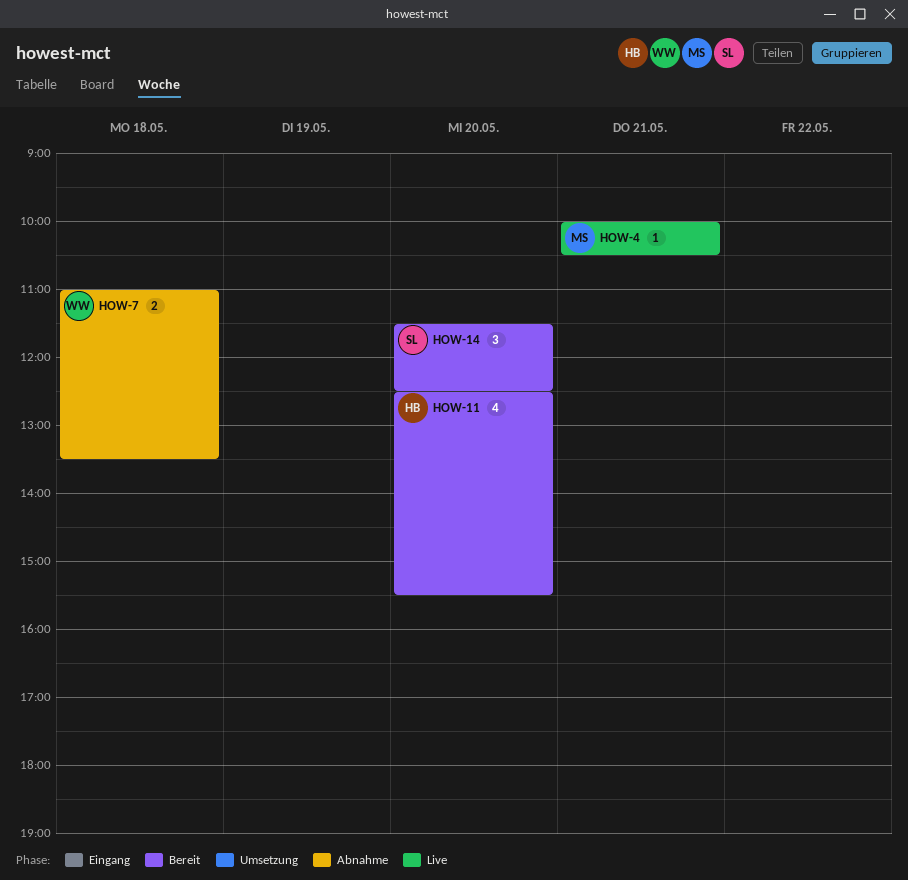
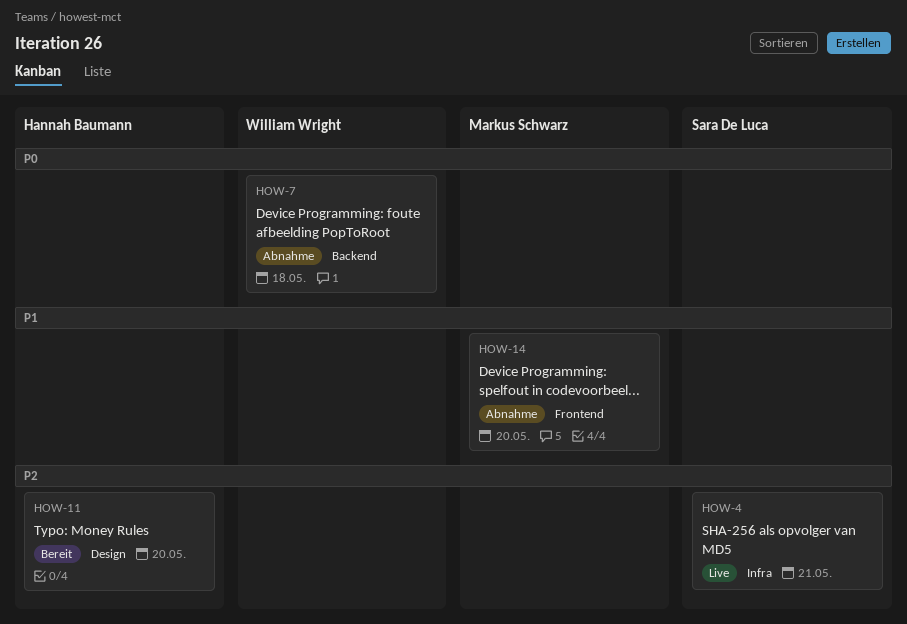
HOW-4, owner: Markus Schwarz -> Sara De Luca
HOW-14, status: Bereit -> Abnahme
HOW-14, owner: Sara De Luca -> Markus Schwarz

